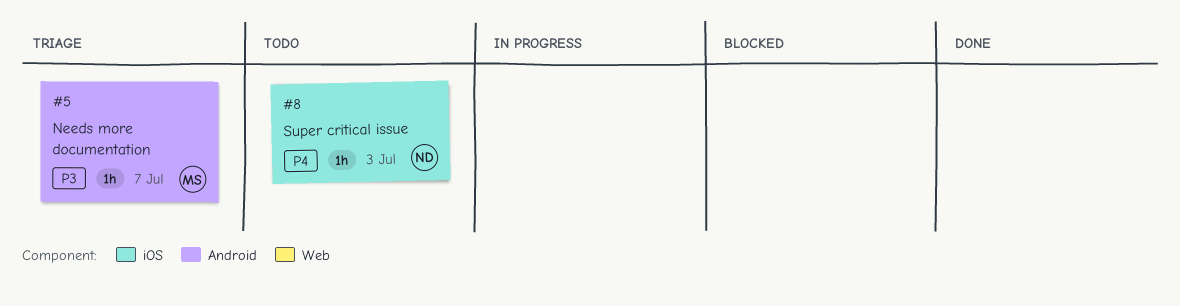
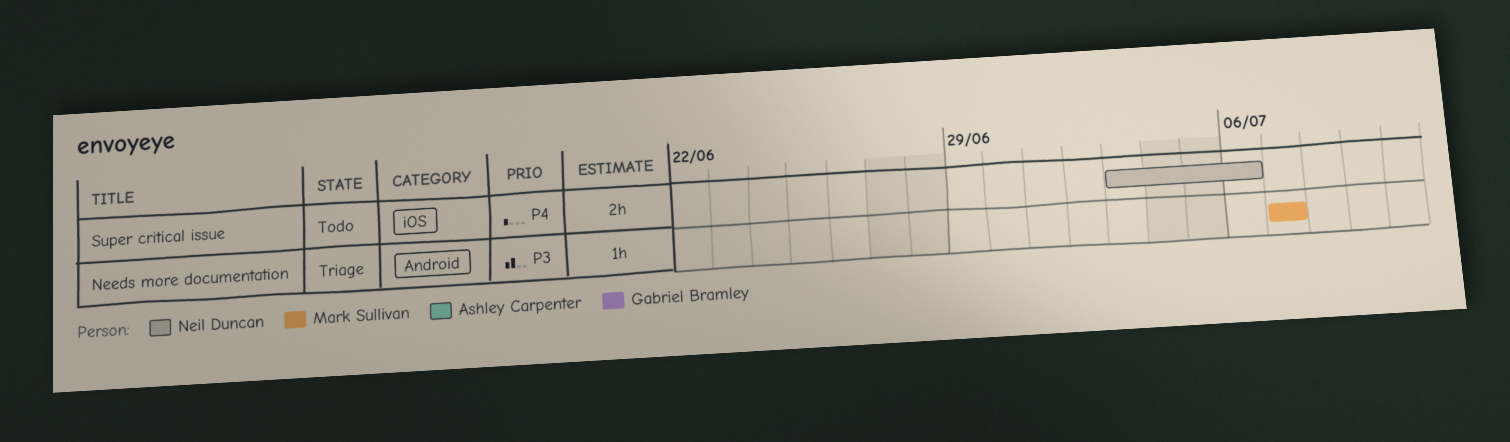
Super critical issue, estimate: 1h -> 2h
Super critical issue, due: Jul 3 -> Jul 6

